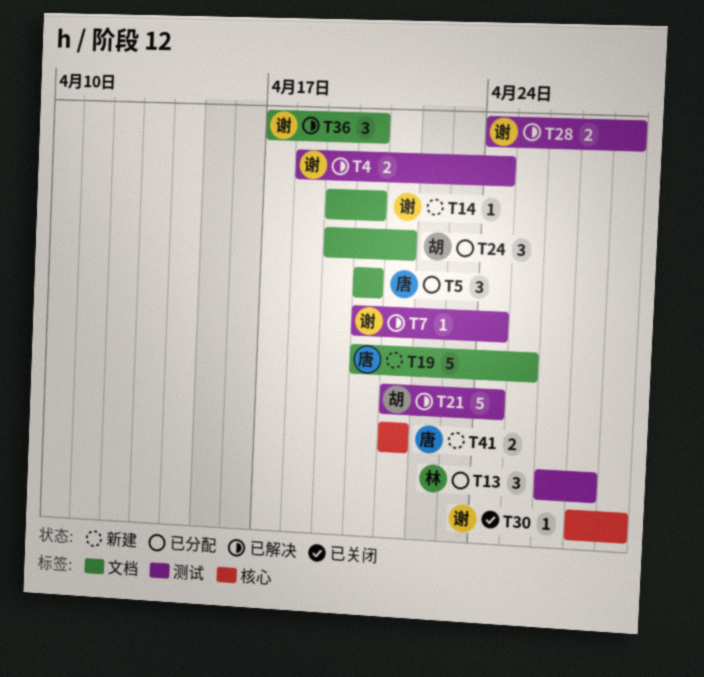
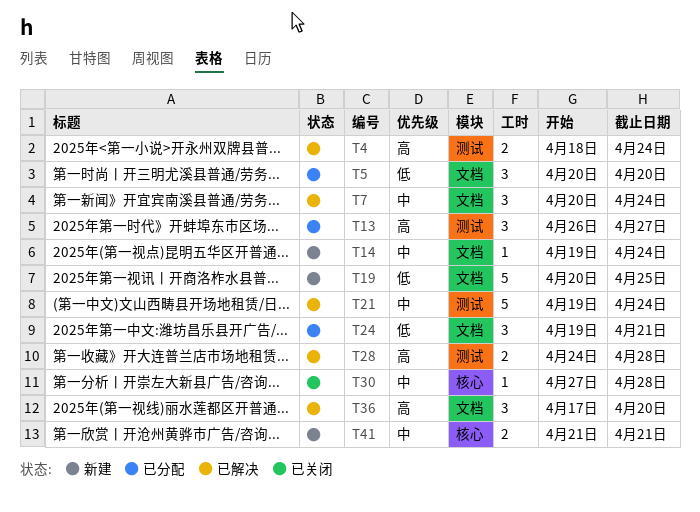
T7, label: 测试 -> 文档
T7, estimate: 1 -> 3
T14, due: Apr 20 -> Apr 24
T21, start: Apr 21 -> Apr 19

